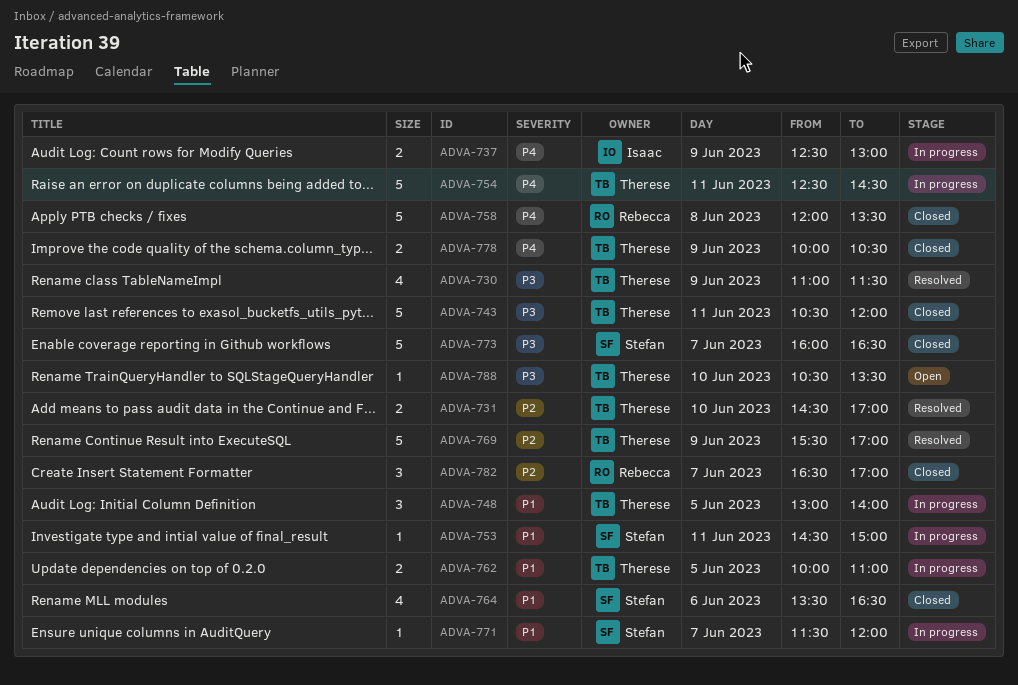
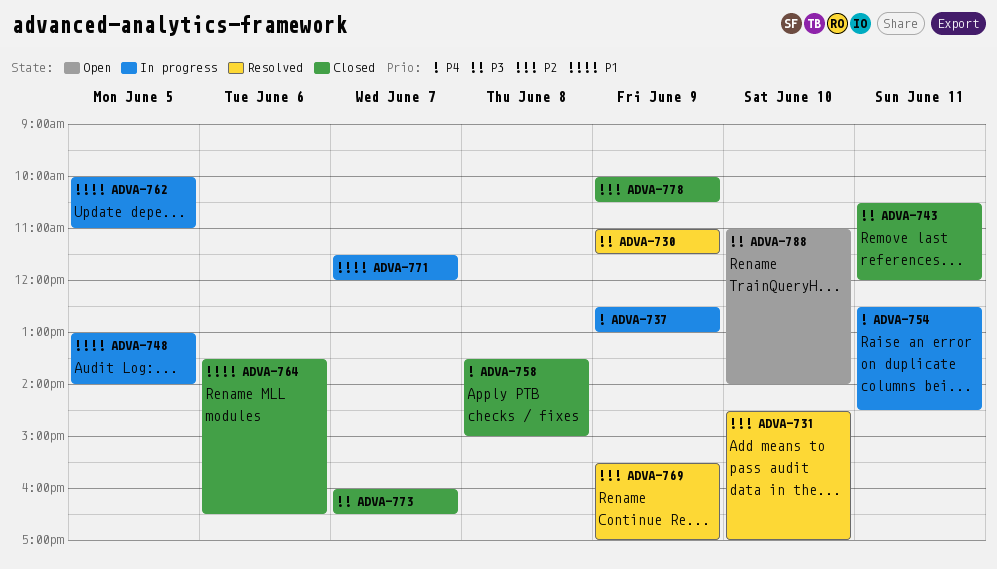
ADVA-753: present -> none
ADVA-758, begins: 12:00 -> 13:30
ADVA-758, ends: 13:30 -> 15:00
ADVA-778, priority: P4 -> P2
ADVA-782: present -> none
ADVA-788, begins: 10:30 -> 11:00
ADVA-788, ends: 13:30 -> 14:00

